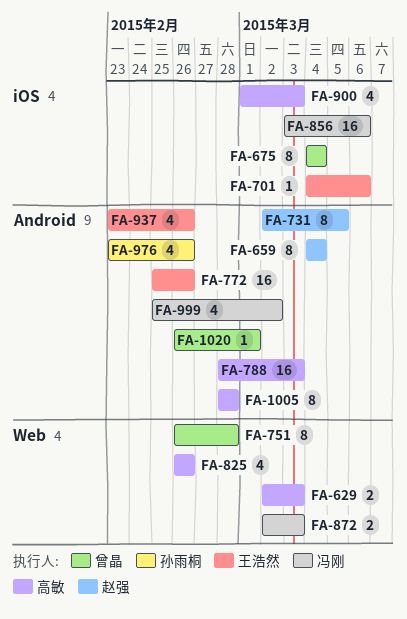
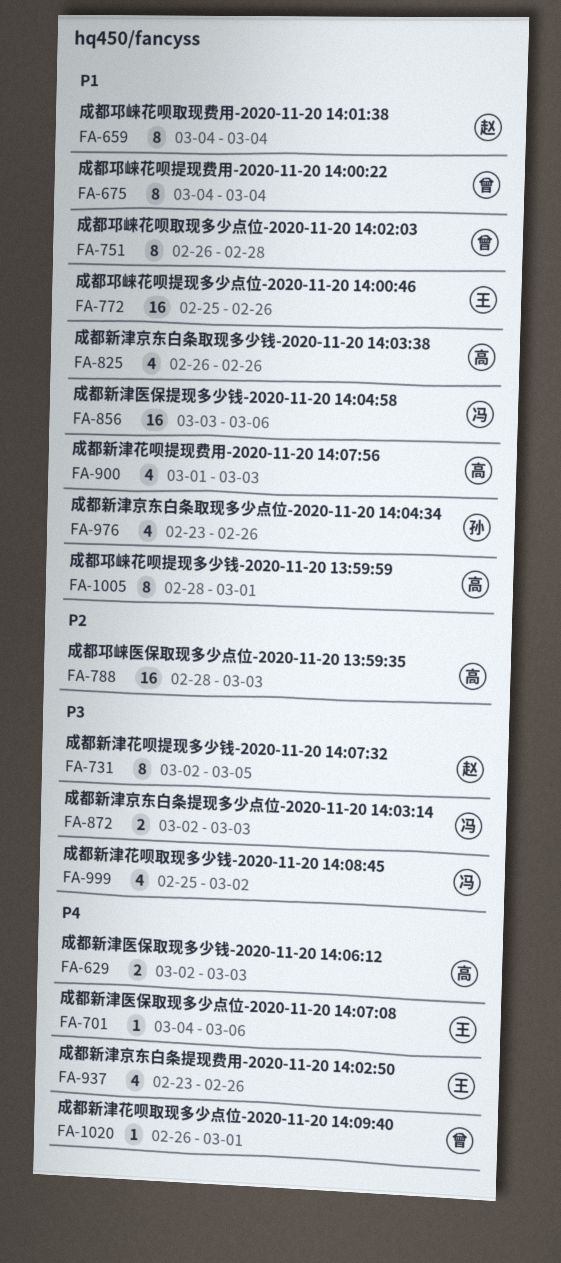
FA-1005, due: Feb 28 -> Mar 1

